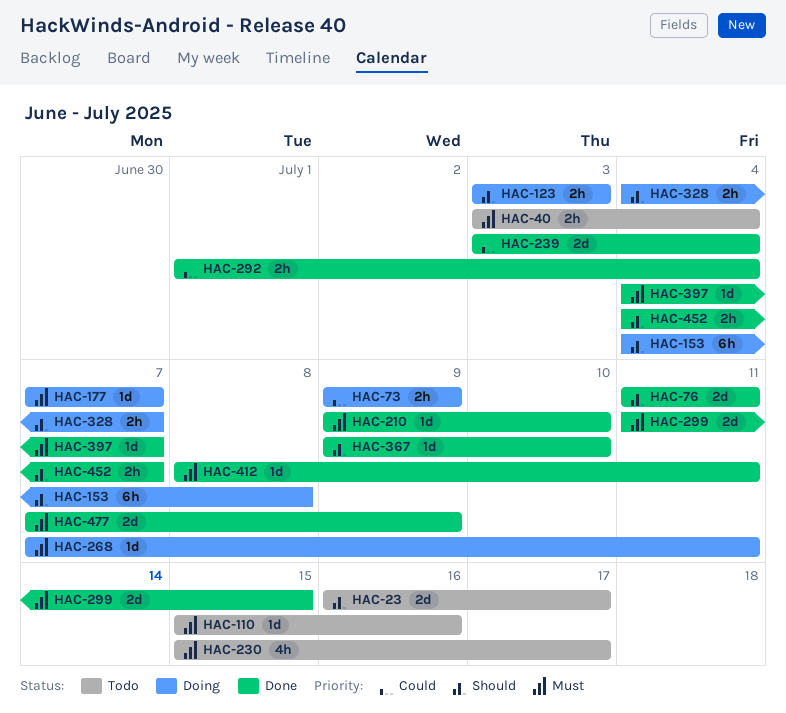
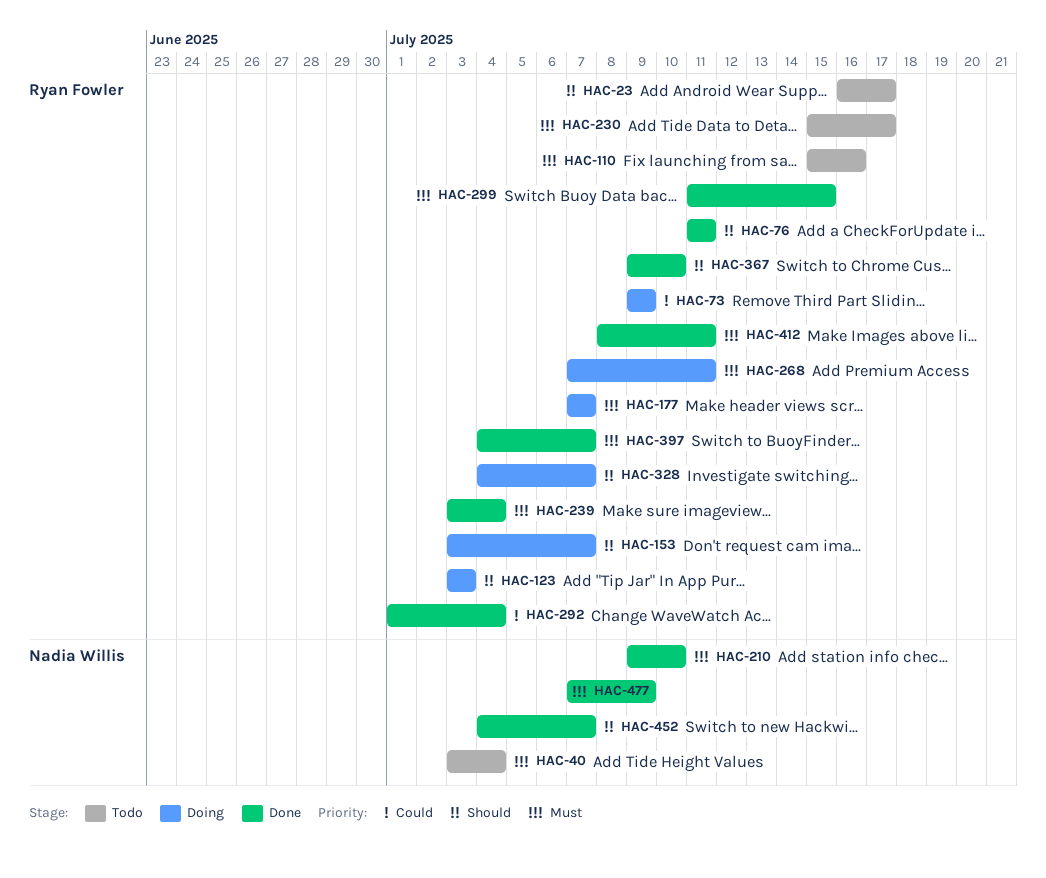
HAC-153, start: Jul 4 -> Jul 3
HAC-153, due: Jul 8 -> Jul 7
HAC-239, priority: Could -> Must

